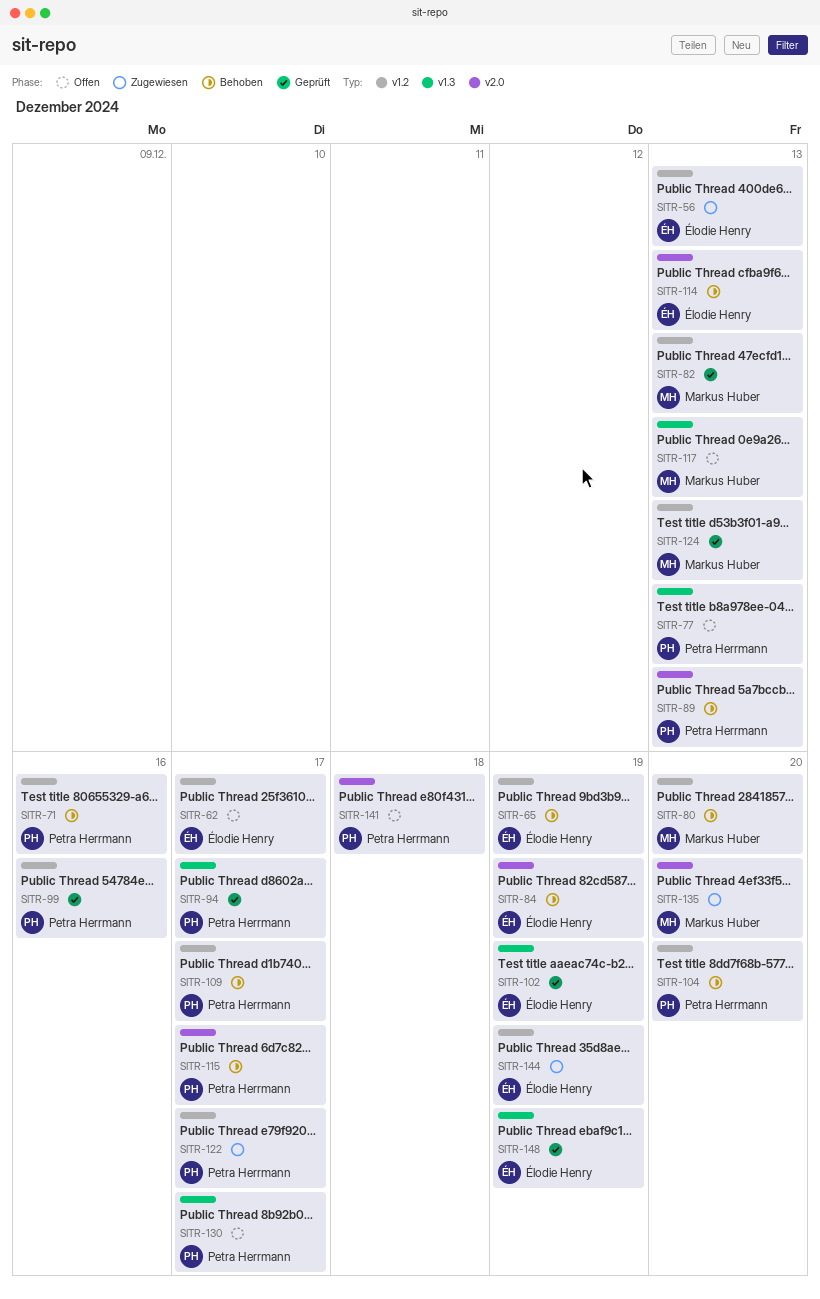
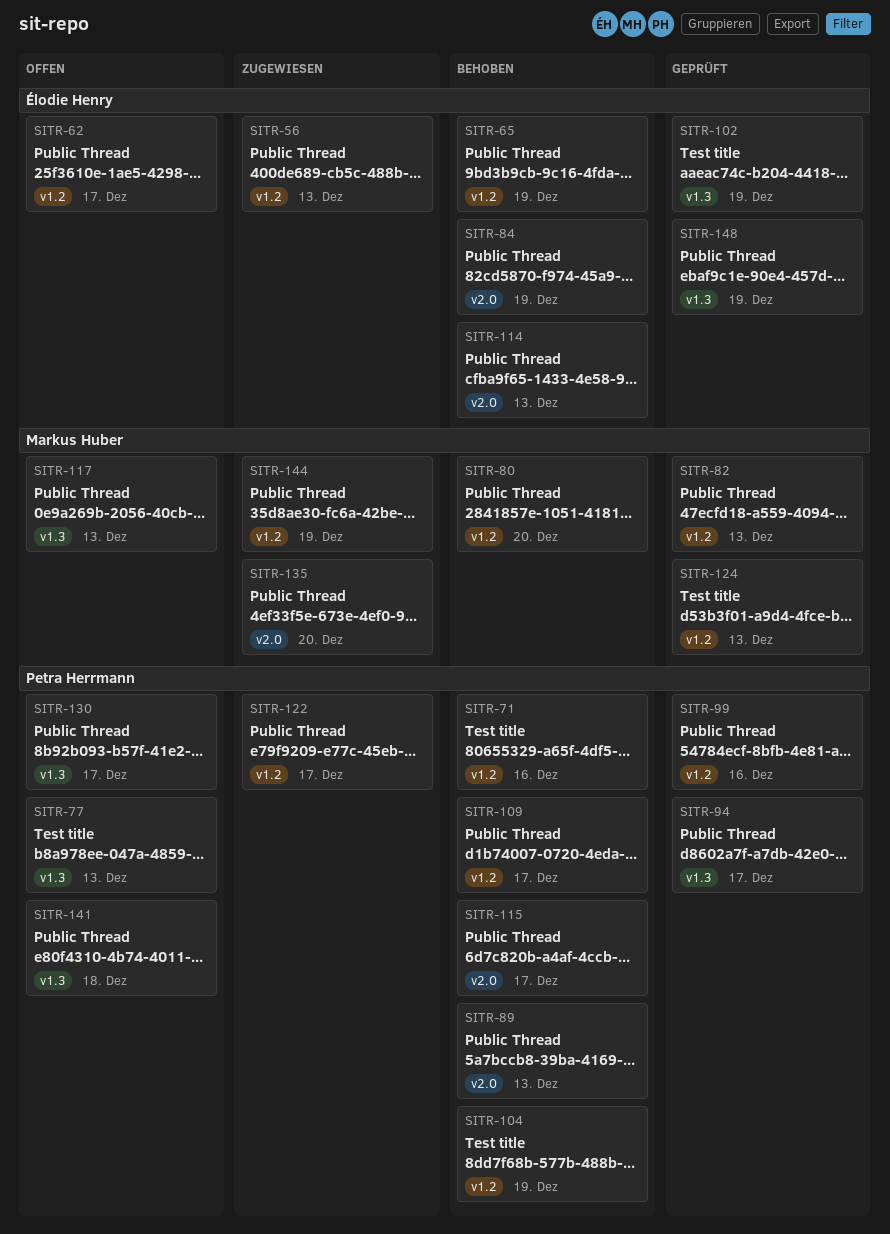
SITR-104, due: Dec 20 -> Dec 19
SITR-141, label: v2.0 -> v1.3
SITR-144, owner: Élodie Henry -> Markus Huber

